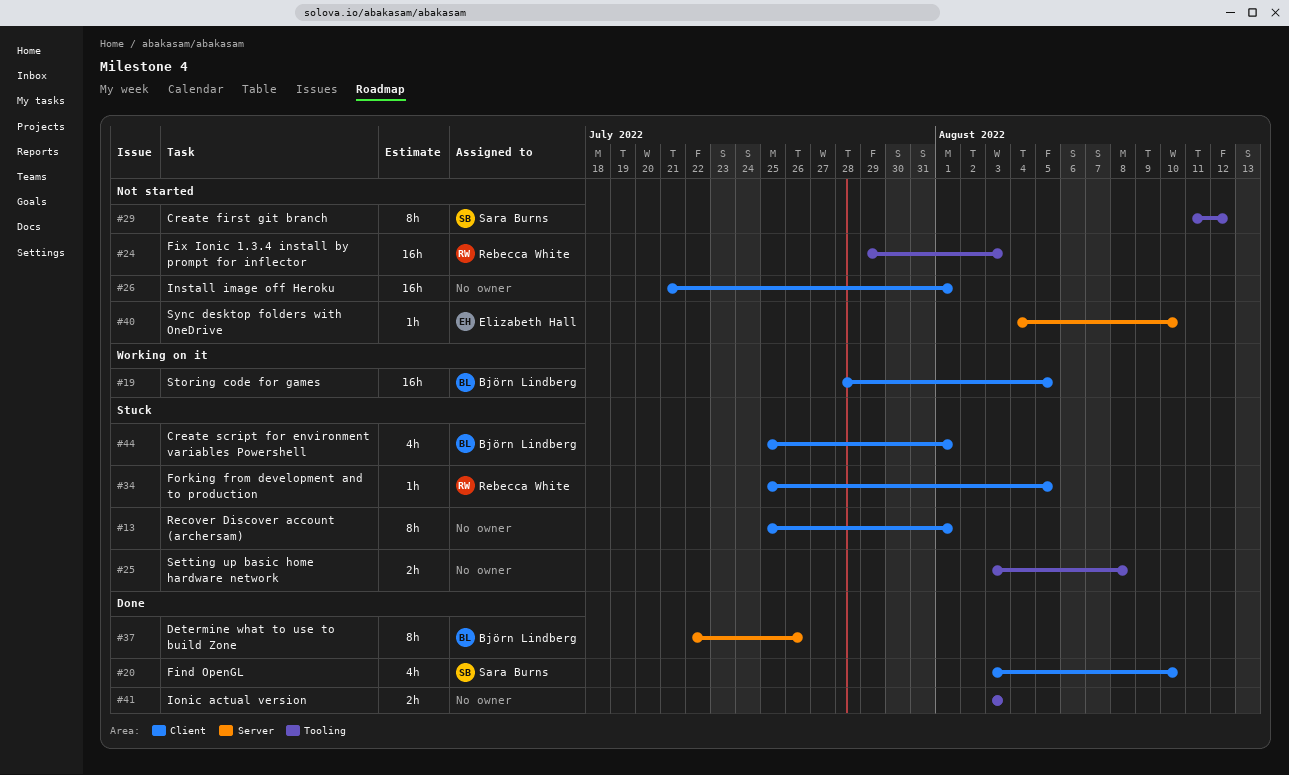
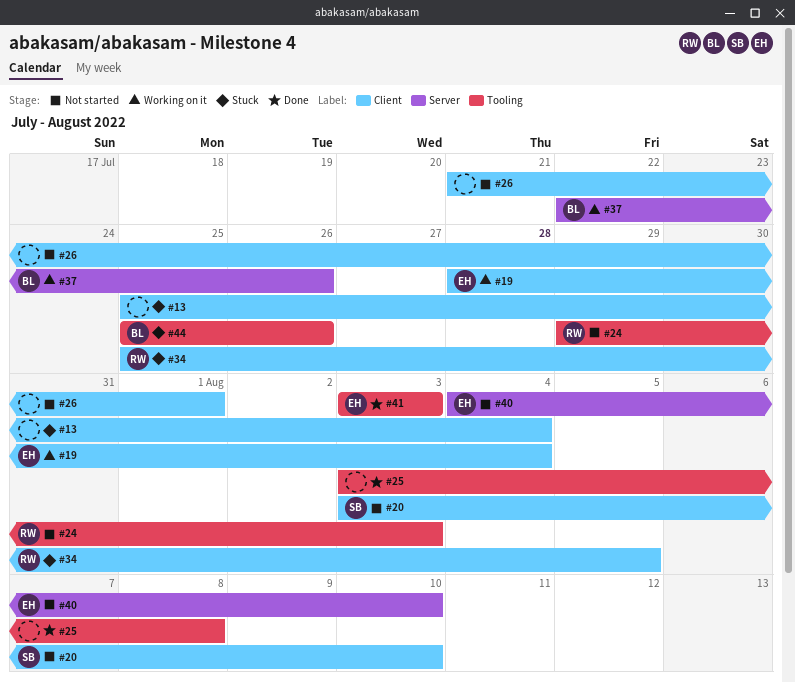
#13, due: Aug 1 -> Aug 4
#19, owner: Björn Lindberg -> Elizabeth Hall
#19, due: Aug 5 -> Aug 4
#20, status: Done -> Not started
#25, status: Stuck -> Done
#29: present -> none
#37, status: Done -> Working on it
#41, owner: none -> Elizabeth Hall
#44, label: Client -> Tooling
#44, due: Aug 1 -> Jul 26

